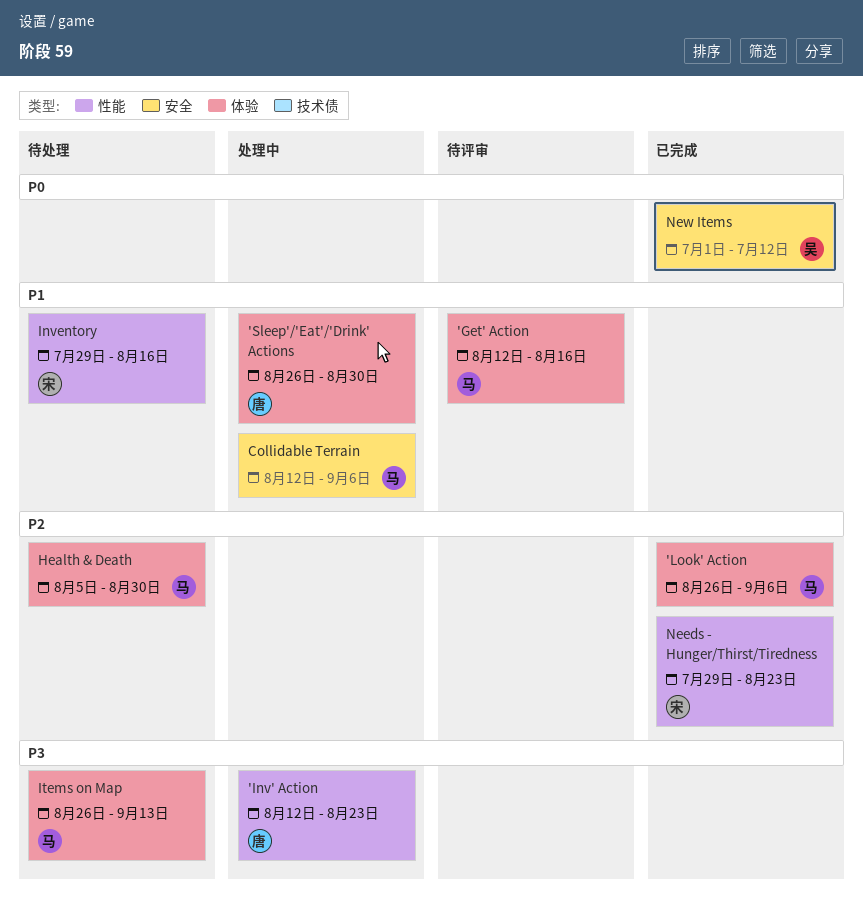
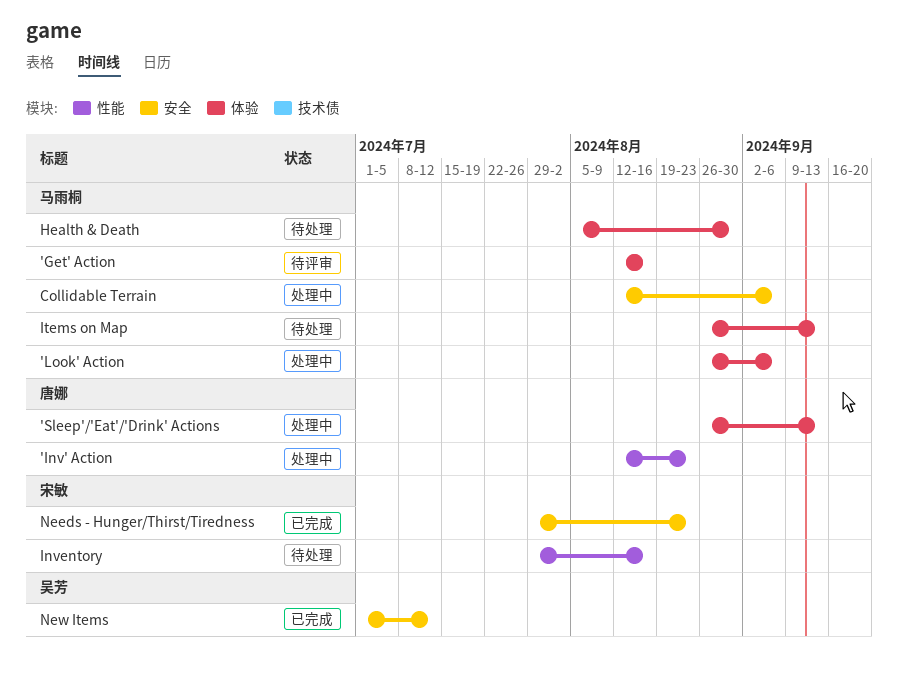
'Look' Action, status: 已完成 -> 处理中
'Sleep'/'Eat'/'Drink' Actions, due: Aug 30 -> Sep 13
Needs - Hunger/Thirst/Tiredness, label: 性能 -> 安全

